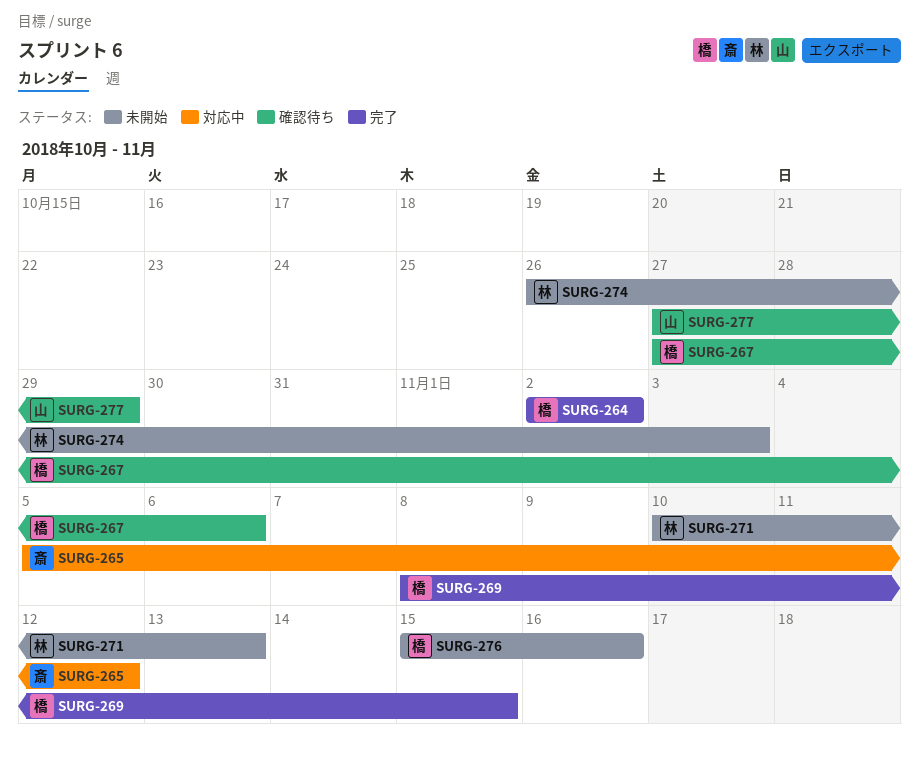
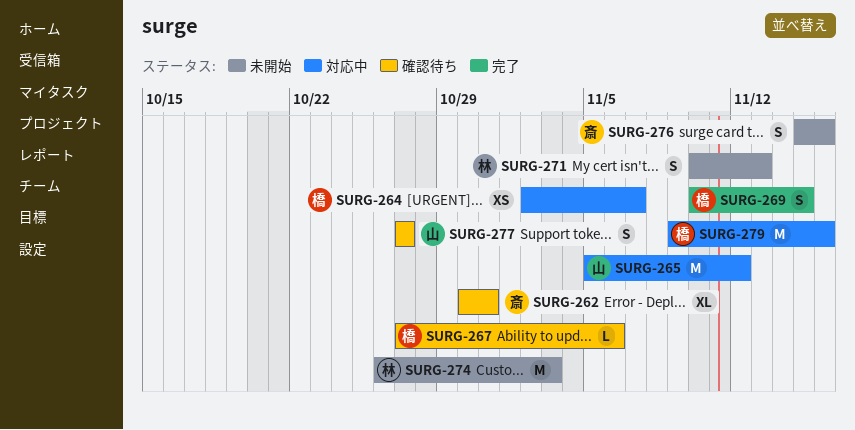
SURG-262: none -> present
SURG-264, status: 完了 -> 対応中
SURG-264, due: Nov 2 -> Nov 7
SURG-265, owner: 斎 -> 山
SURG-269, start: Nov 8 -> Nov 10
SURG-276, owner: 橋 -> 斎
SURG-277, due: Oct 29 -> Oct 27
SURG-279: none -> present

